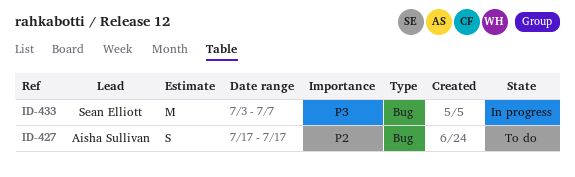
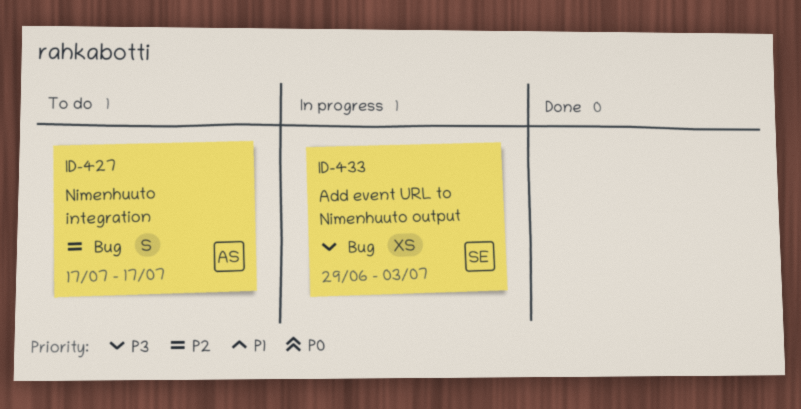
ID-433, estimate: M -> XS
ID-433, start: Jul 3 -> Jun 29
ID-433, due: Jul 7 -> Jul 3

